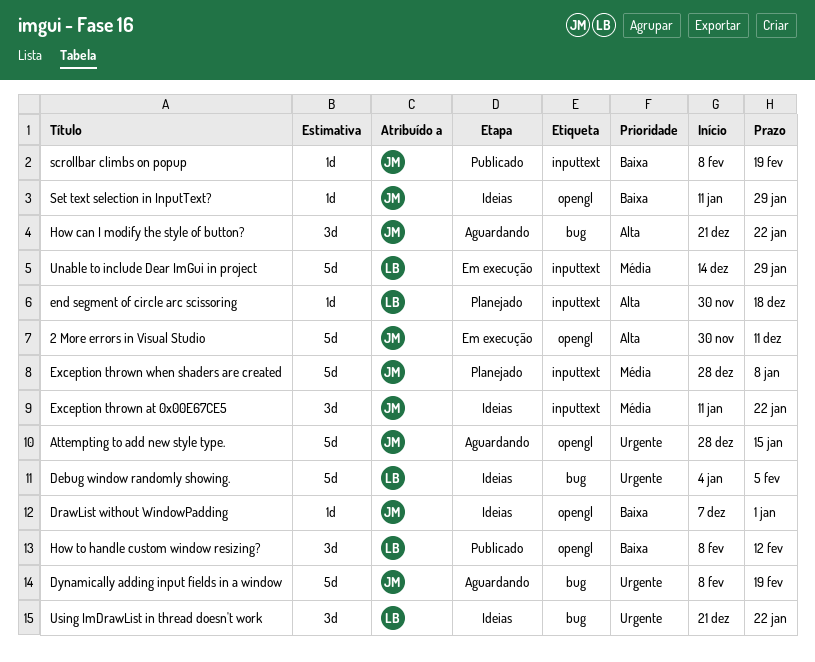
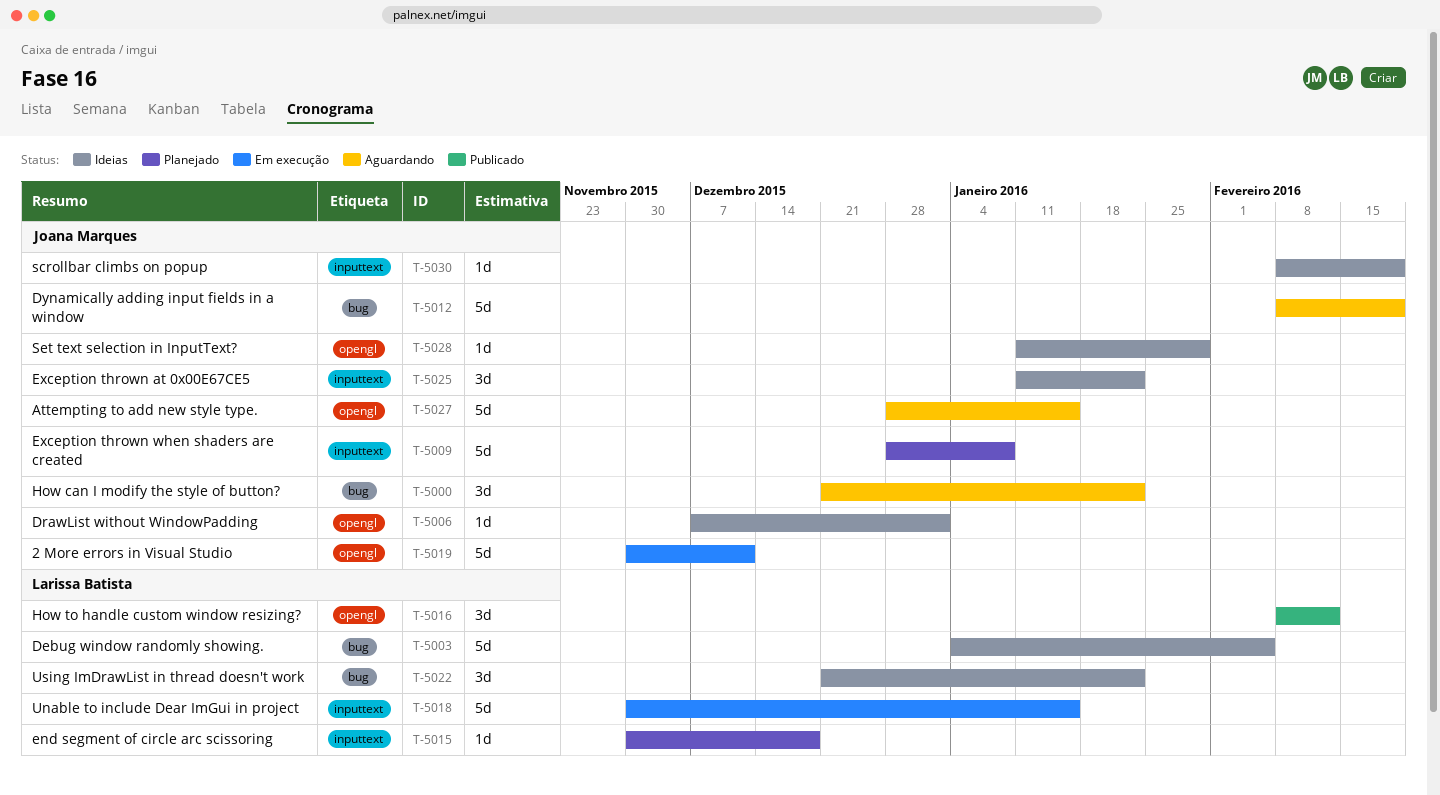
scrollbar climbs on popup, status: Publicado -> Ideias
Unable to include Dear ImGui in project, start: Dec 14 -> Nov 30
Unable to include Dear ImGui in project, due: Jan 29 -> Jan 15

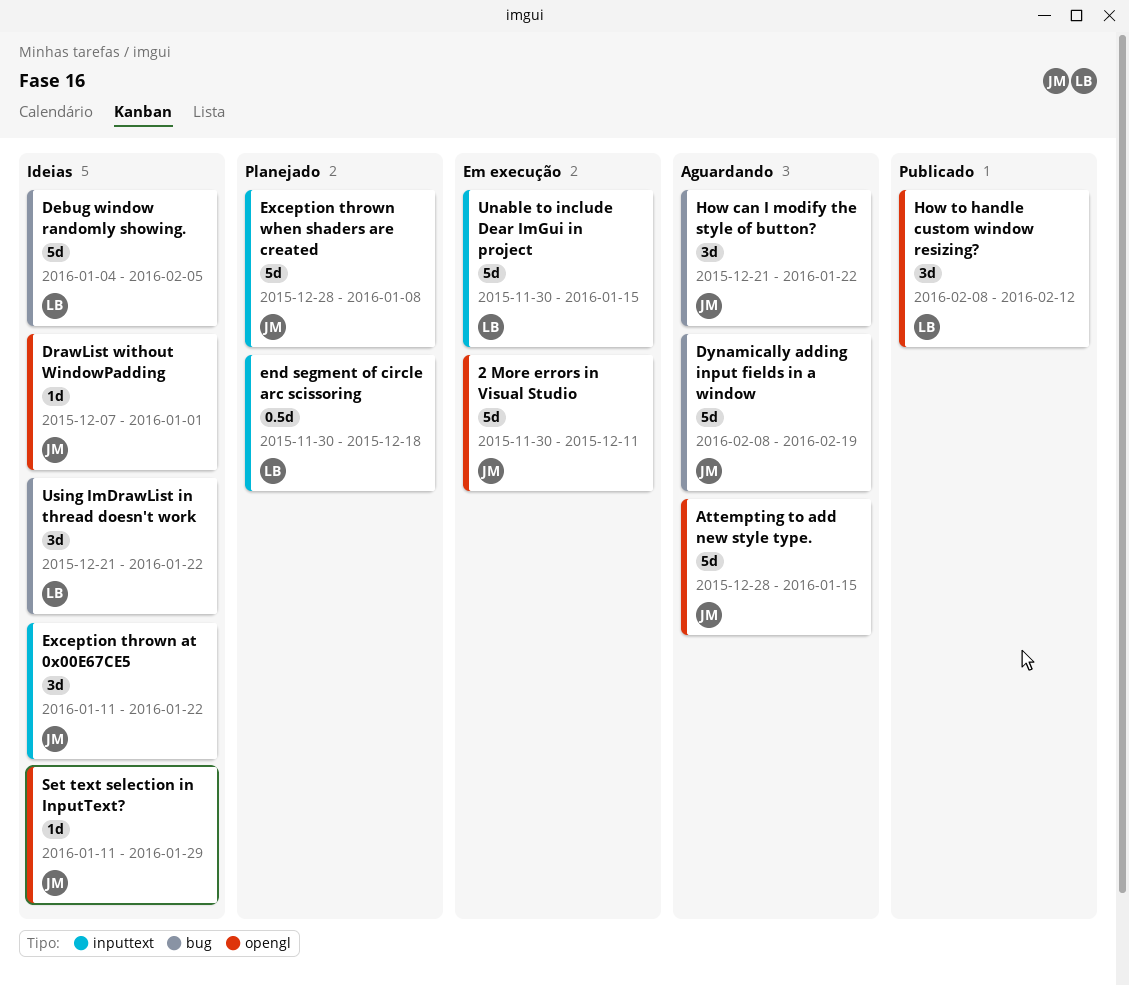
end segment of circle arc scissoring, estimate: 1d -> 0.5d
scrollbar climbs on popup: present -> none

